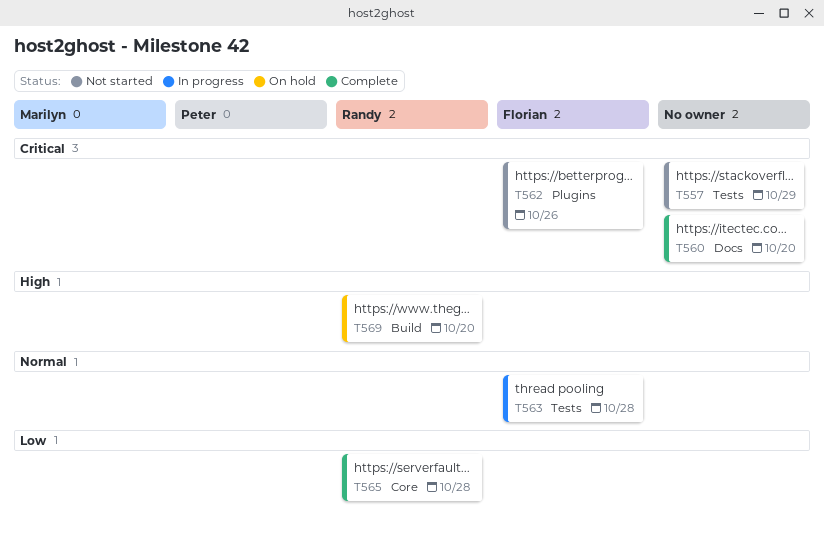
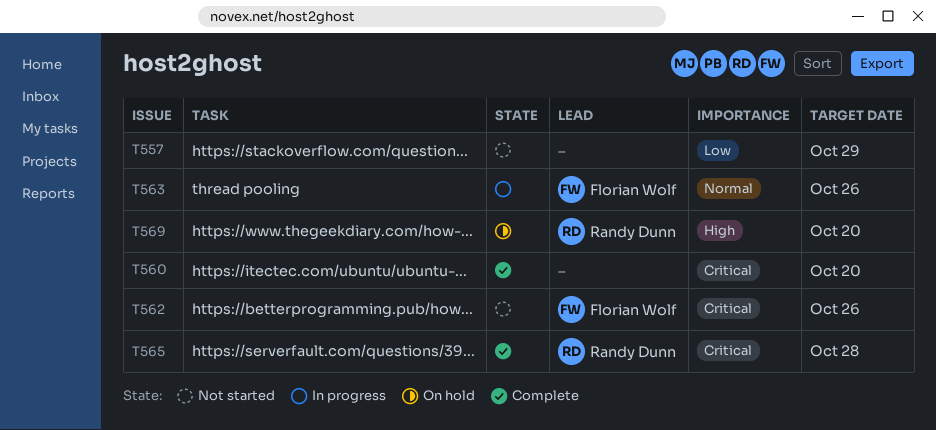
T557, priority: Critical -> Low
T563, due: Oct 28 -> Oct 26
T565, priority: Low -> Critical

